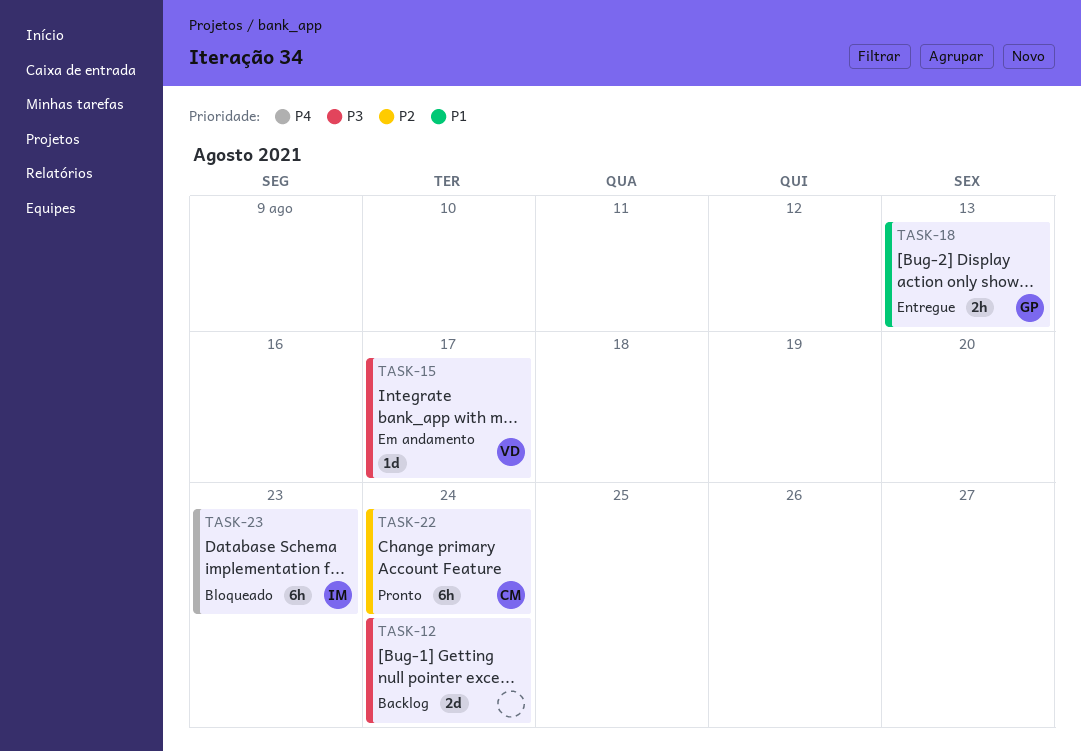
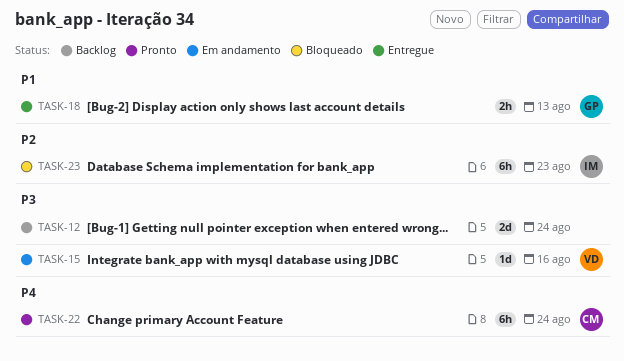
TASK-15, due: Aug 17 -> Aug 16
TASK-22, priority: P2 -> P4
TASK-23, priority: P4 -> P2

